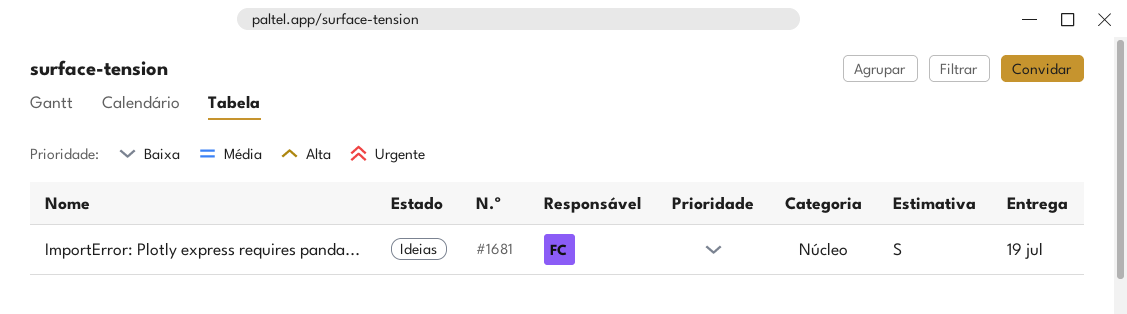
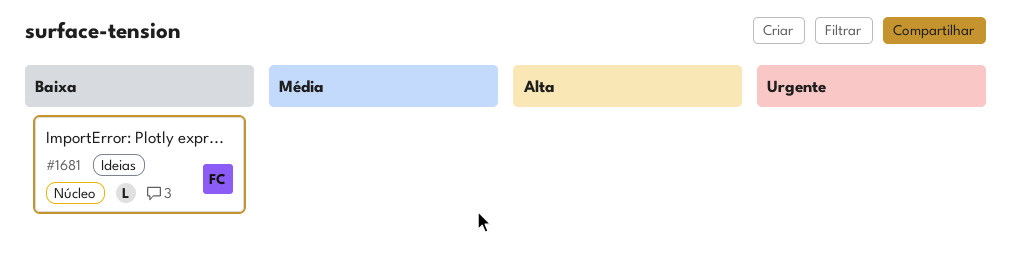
#1681, estimate: S -> L

